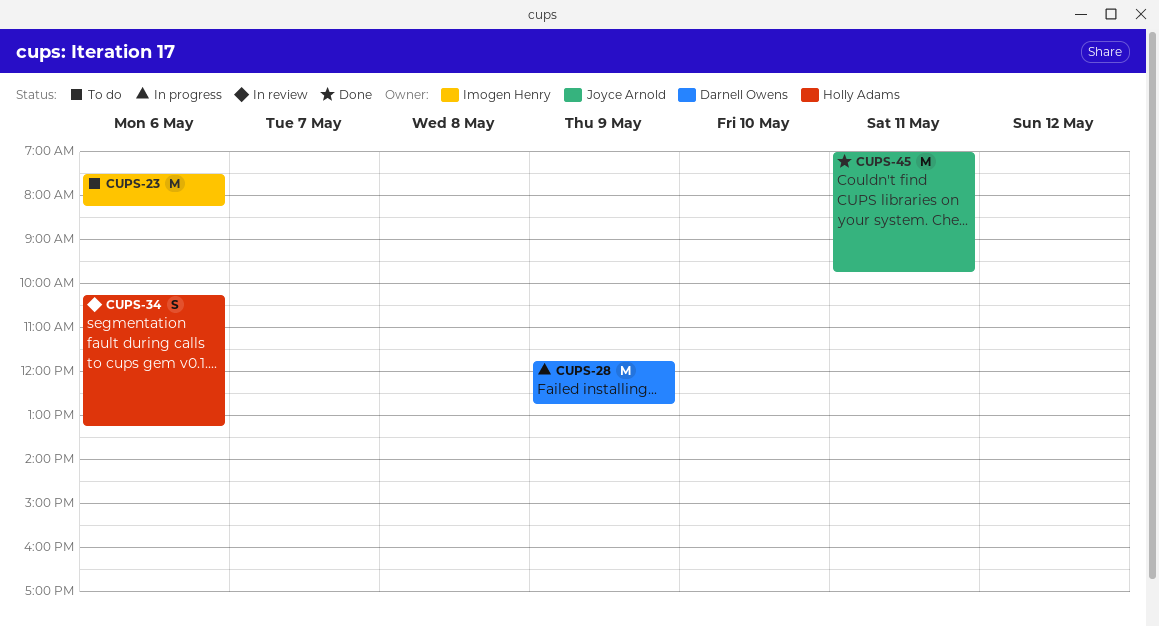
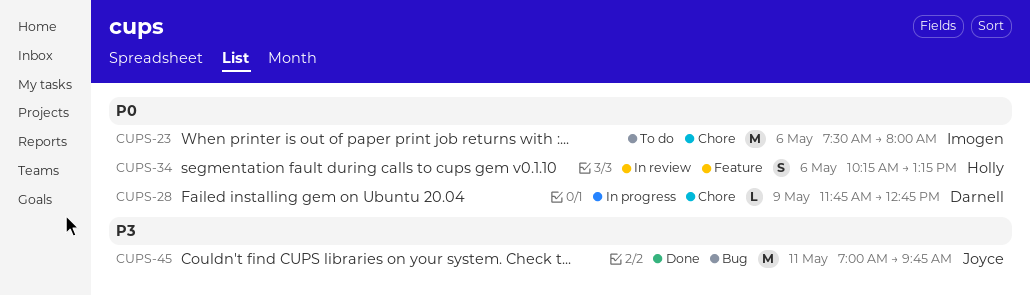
CUPS-23, ends: 08:15 -> 08:00
CUPS-28, estimate: M -> L

